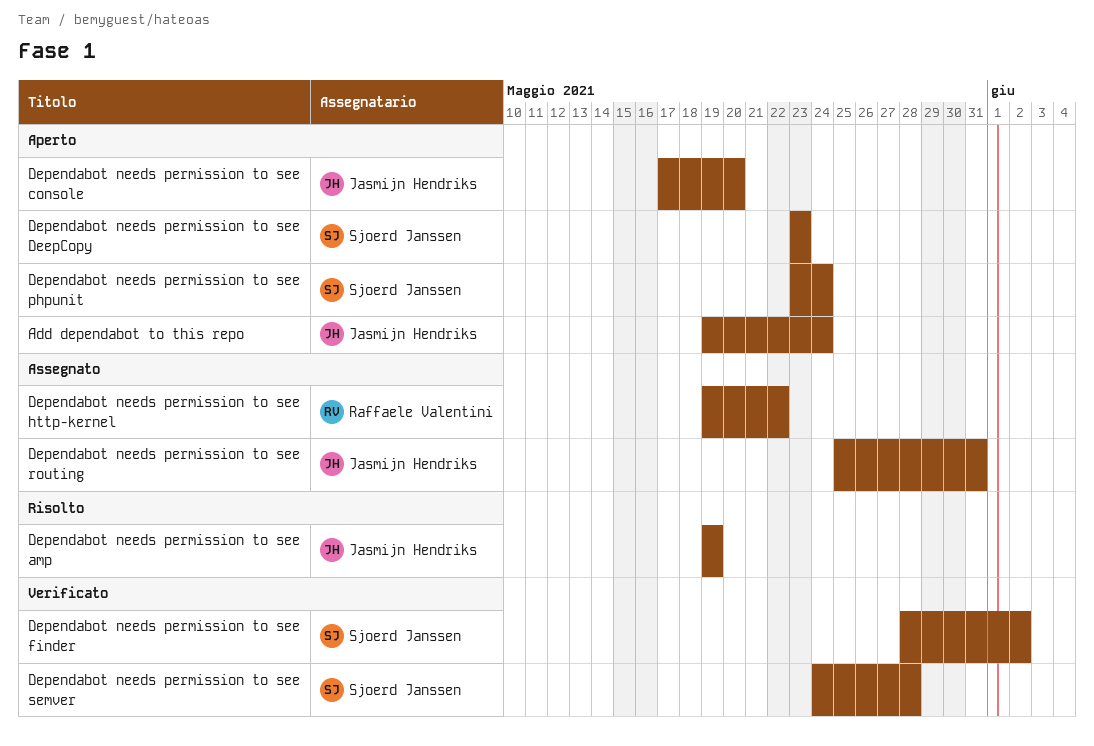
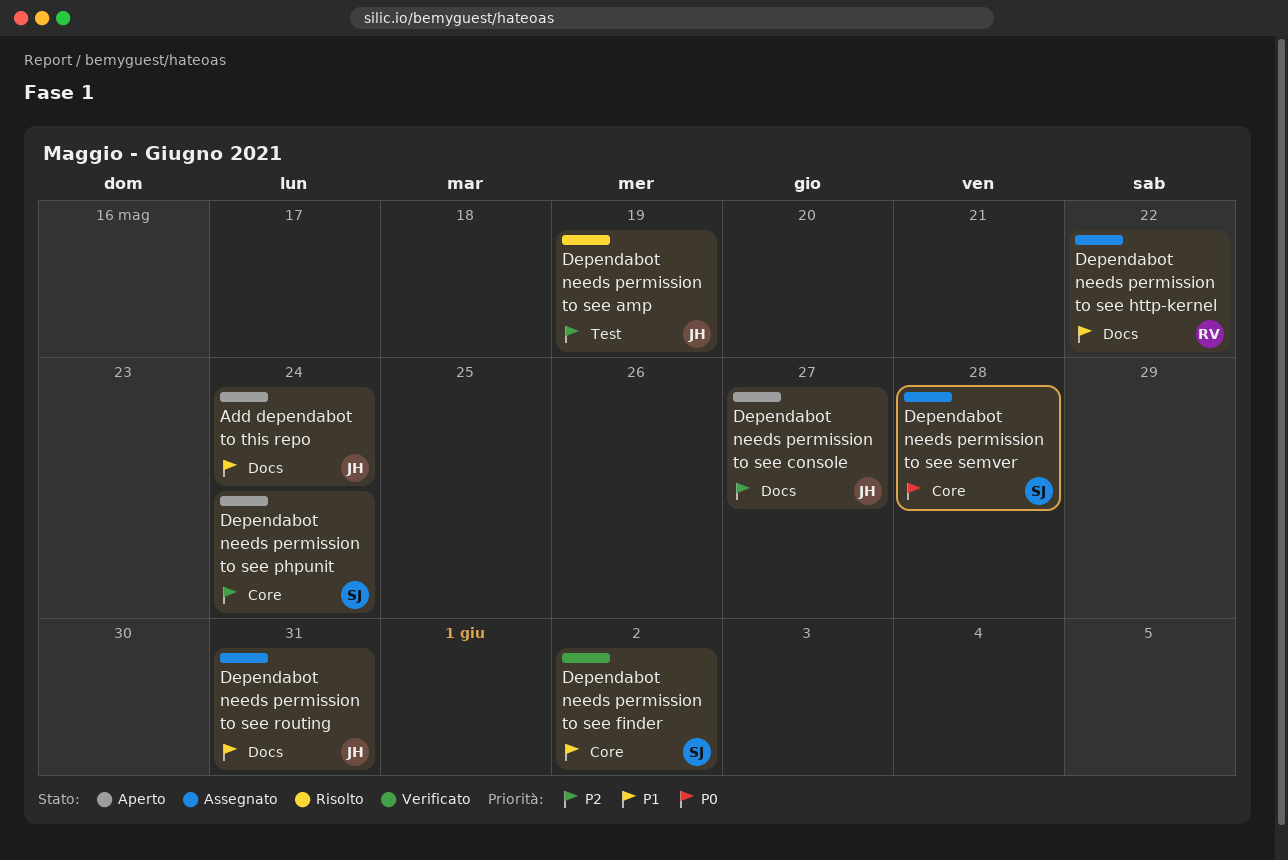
Dependabot needs permission to see console, due: May 20 -> May 27
Dependabot needs permission to see DeepCopy: present -> none
Dependabot needs permission to see semver, status: Verificato -> Assegnato

